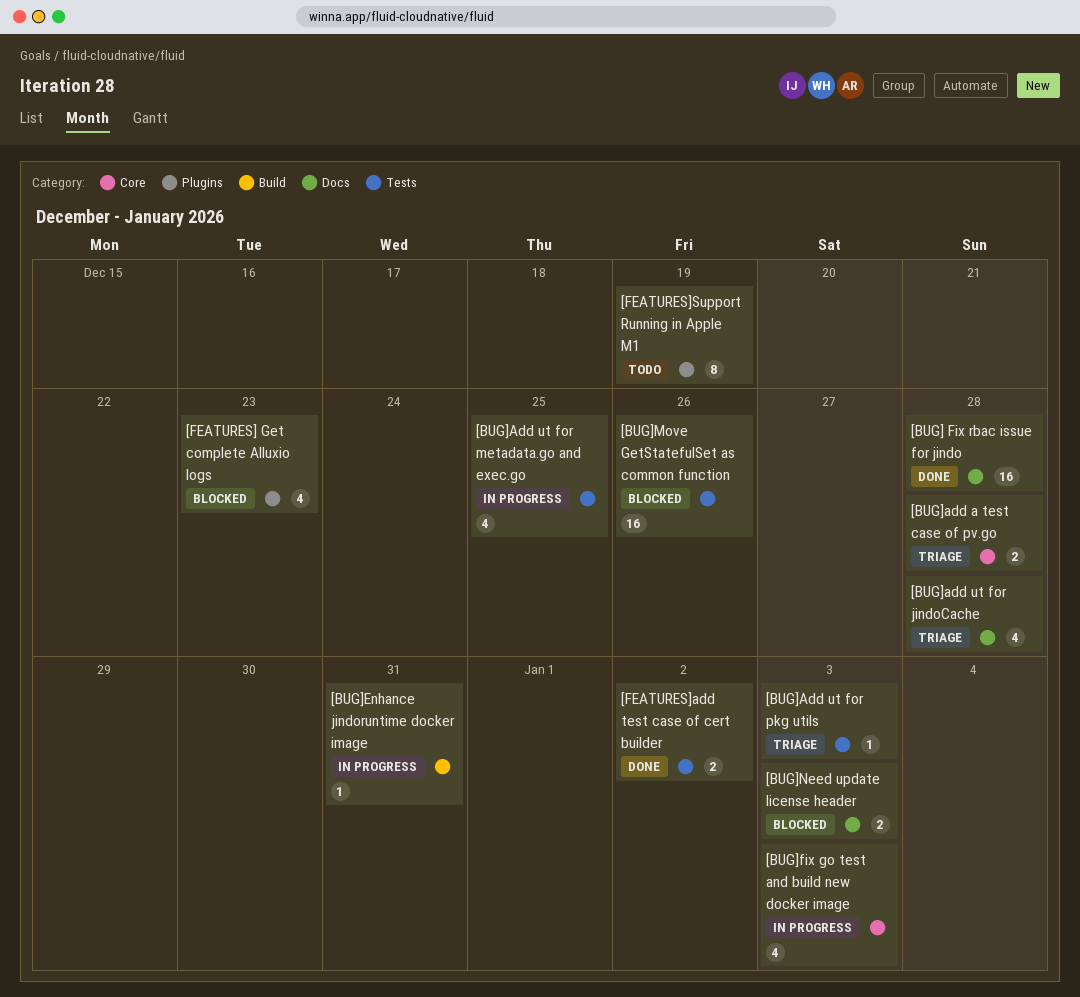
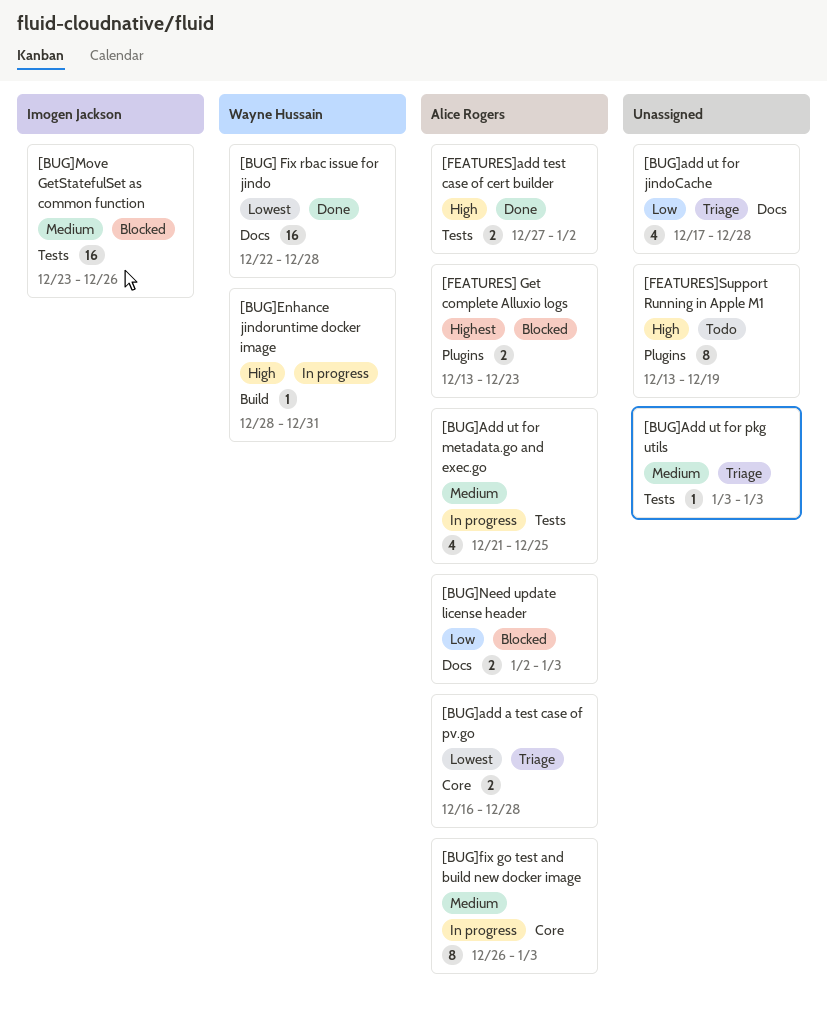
[BUG]fix go test and build new docker image, estimate: 4 -> 8
[FEATURES] Get complete Alluxio logs, estimate: 4 -> 2

